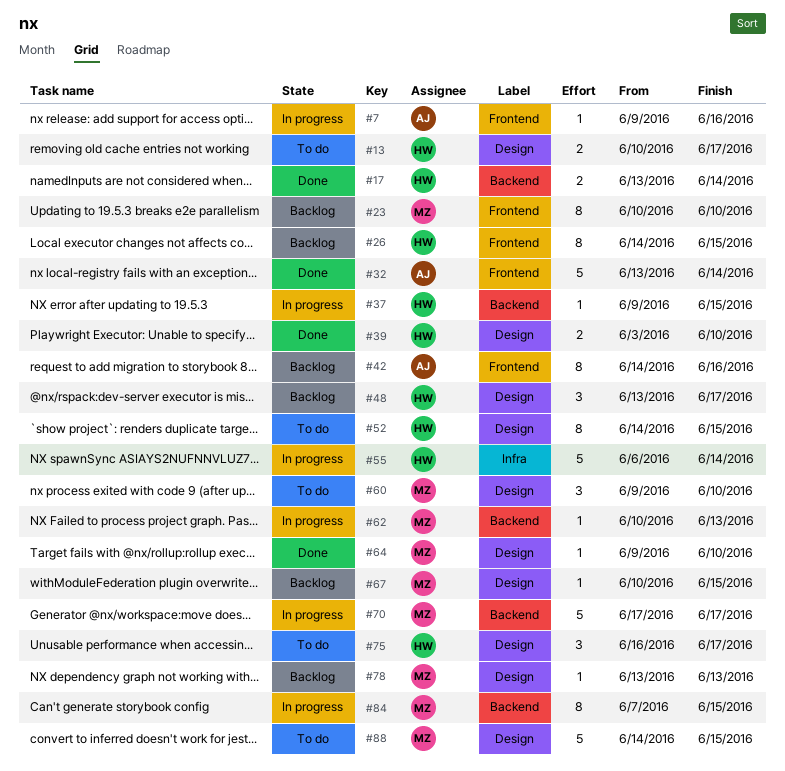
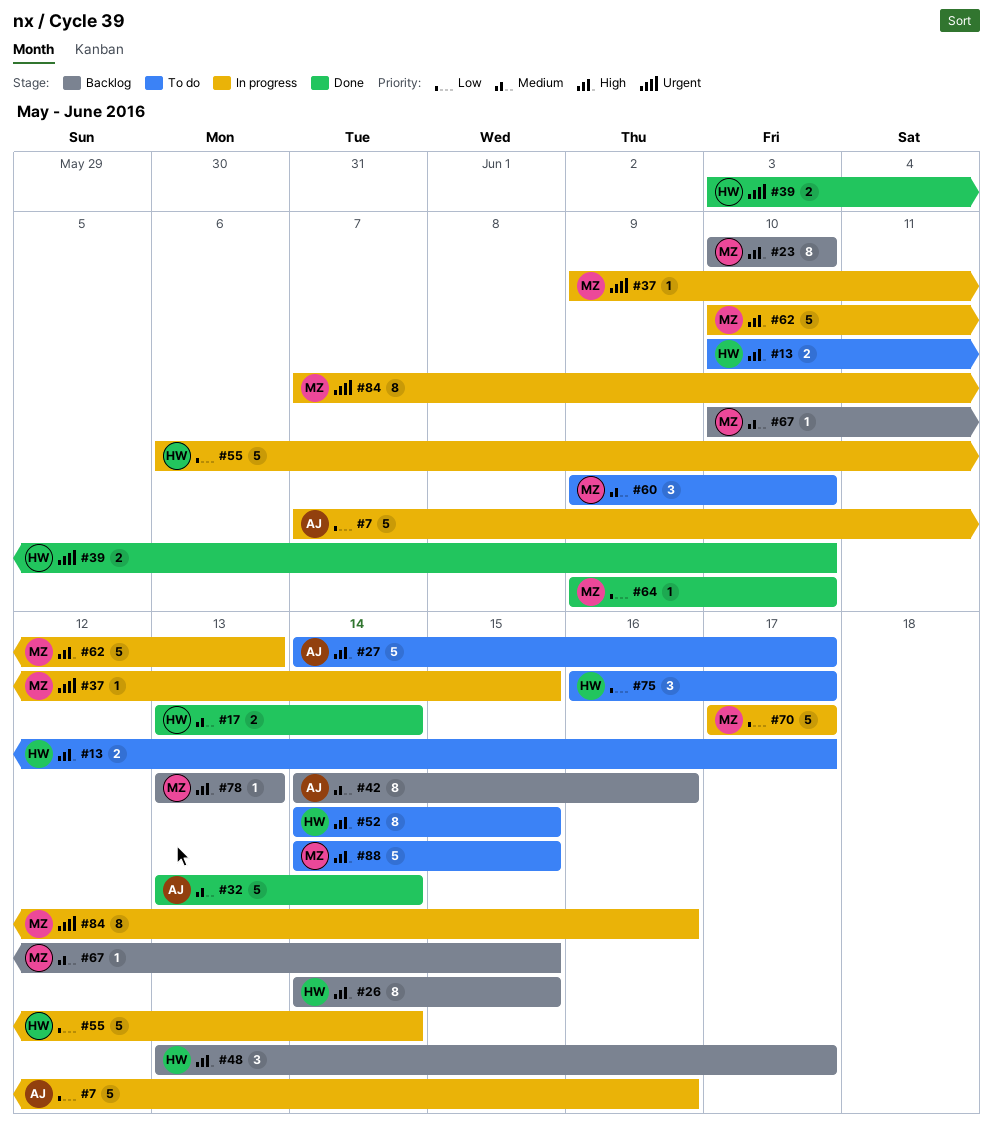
#7, estimate: 1 -> 5
#7, start: Jun 9 -> Jun 7
#27: none -> present
#37, owner: HW -> MZ
#62, estimate: 1 -> 5
#84, due: Jun 15 -> Jun 16

